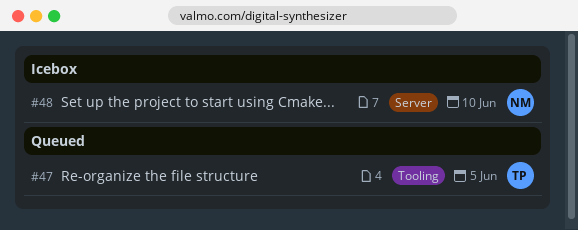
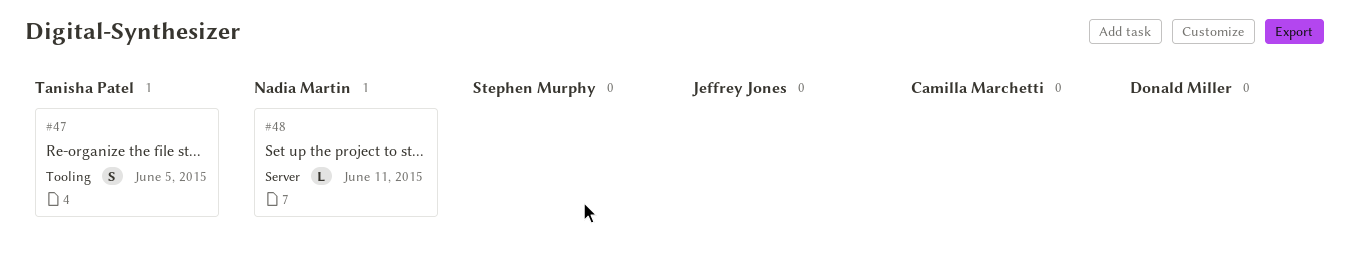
#48, due: Jun 10 -> Jun 11

